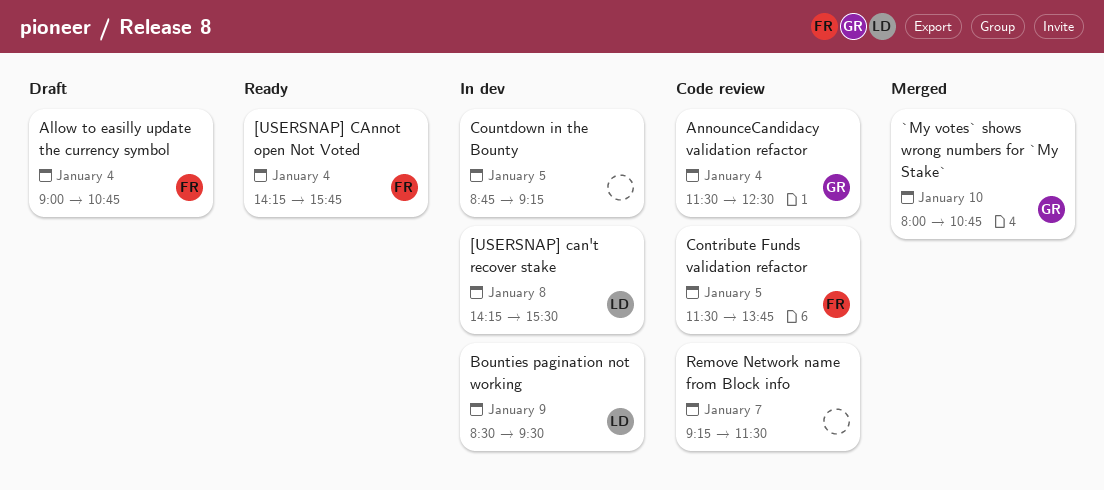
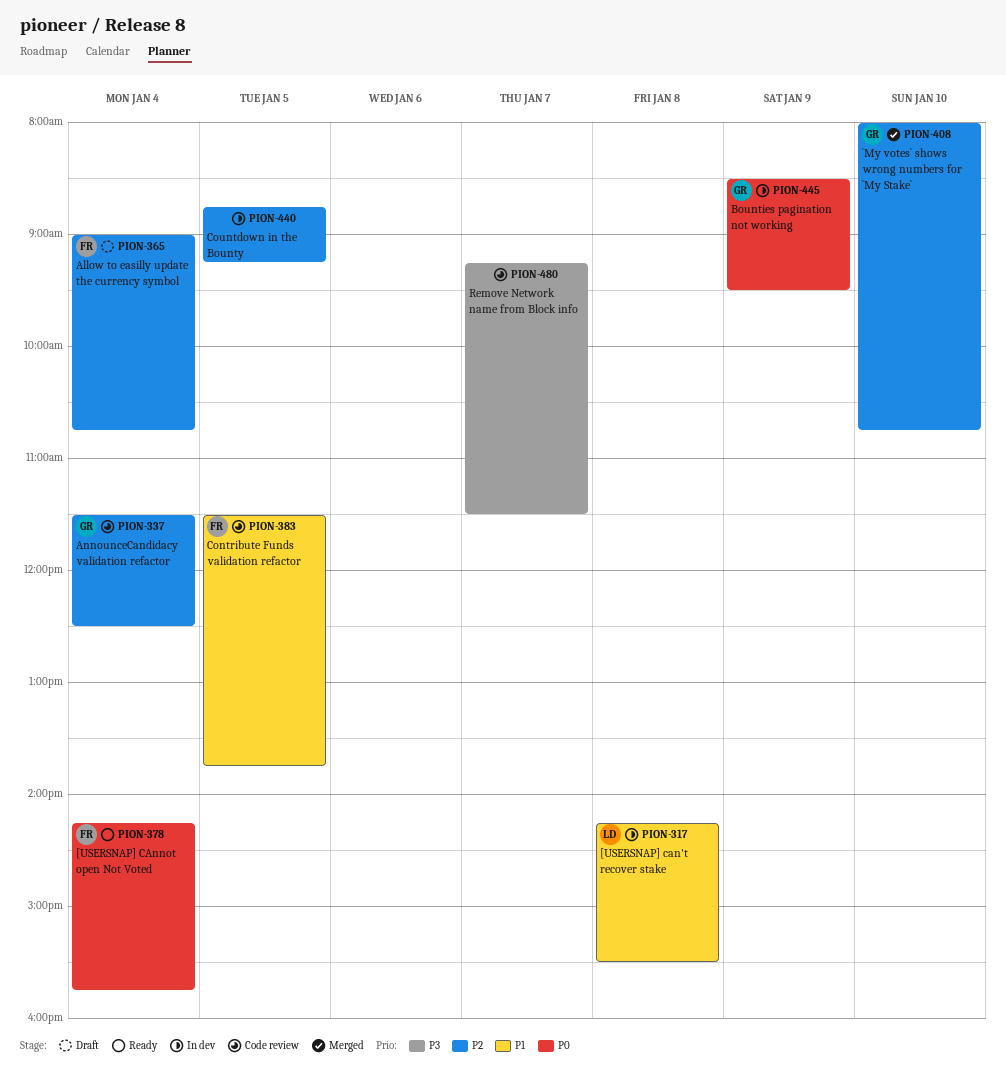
Bounties pagination not working, owner: LD -> GR

